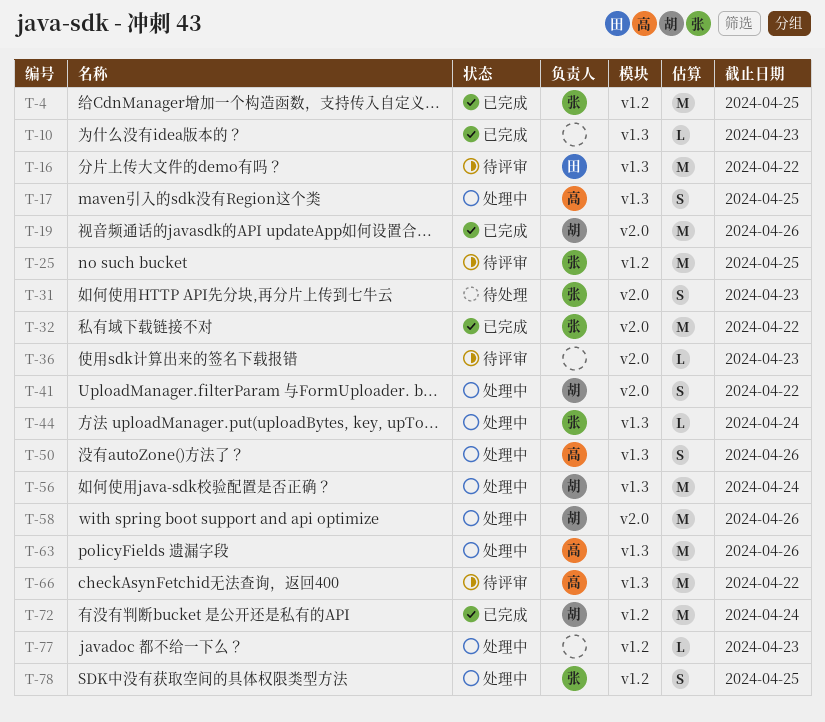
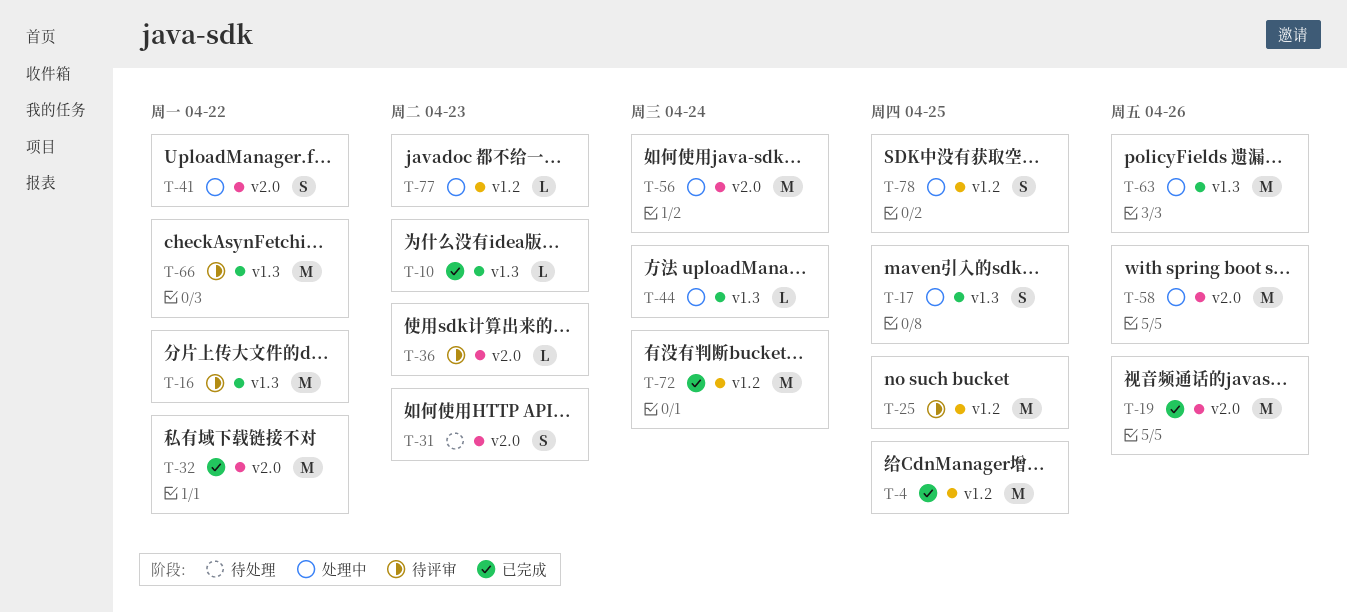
T-50: present -> none
T-56, label: v1.3 -> v2.0

